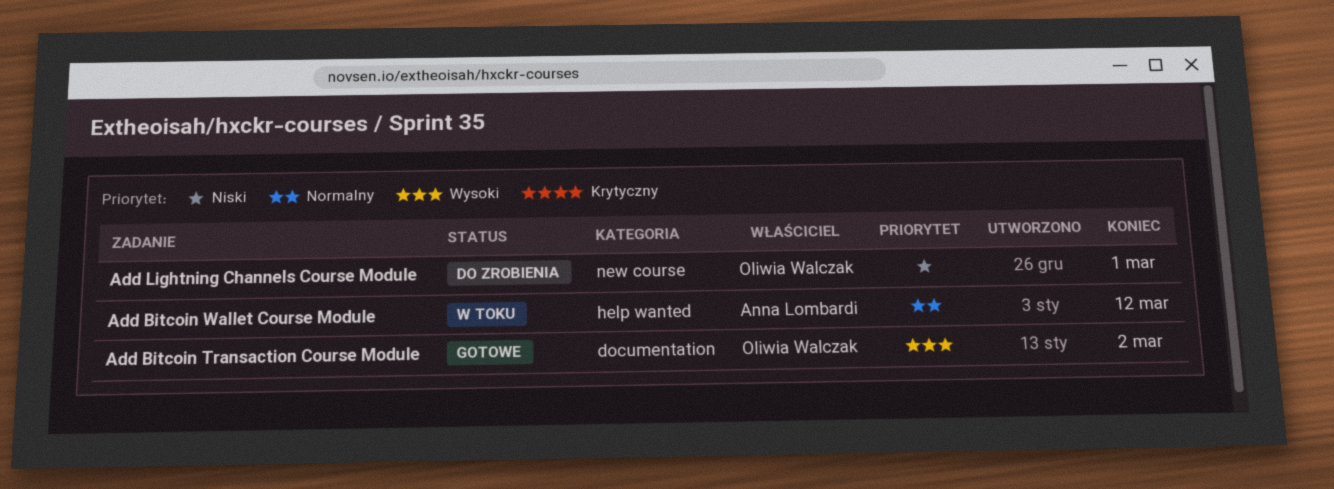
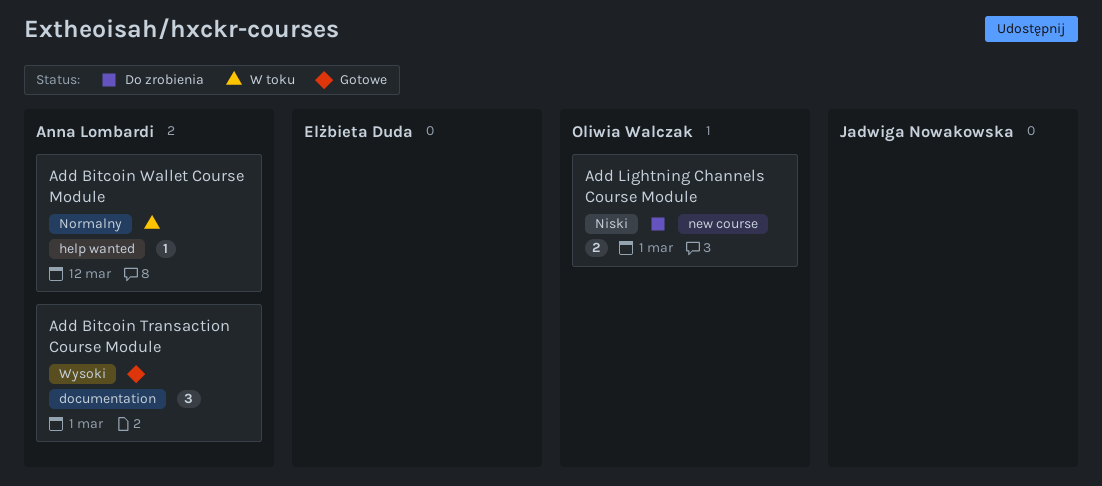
Add Bitcoin Transaction Course Module, owner: Oliwia Walczak -> Anna Lombardi
Add Bitcoin Transaction Course Module, due: Mar 2 -> Mar 1

